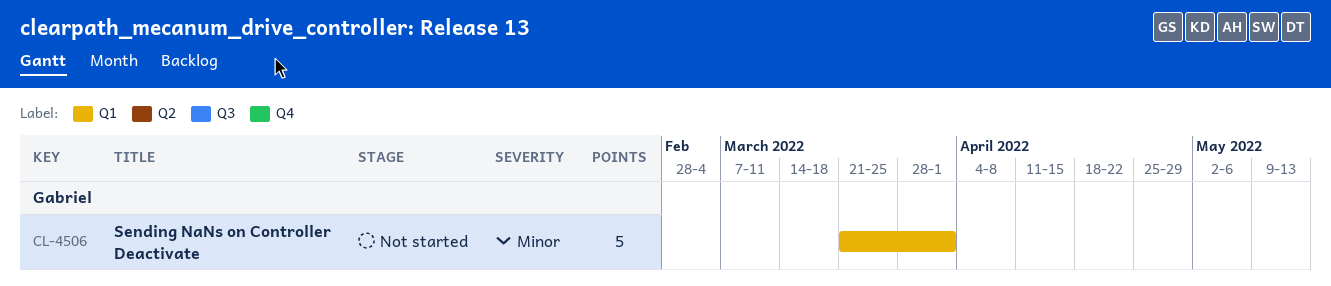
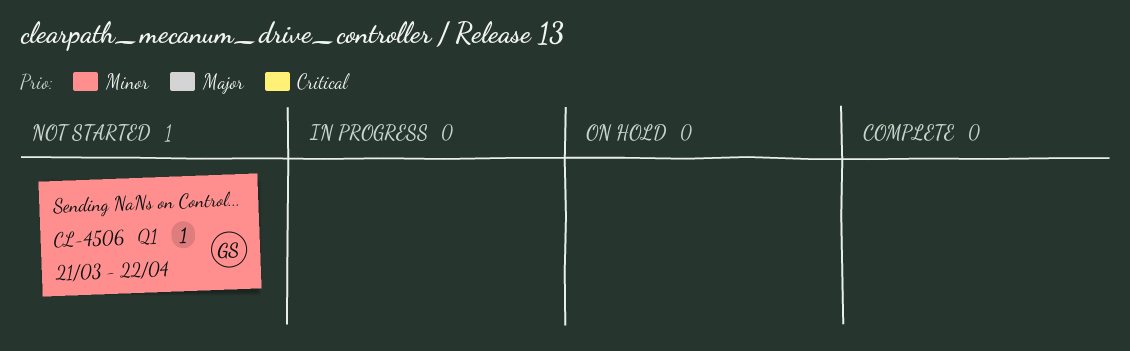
CL-4506, estimate: 5 -> 1
CL-4506, due: Apr 1 -> Apr 22

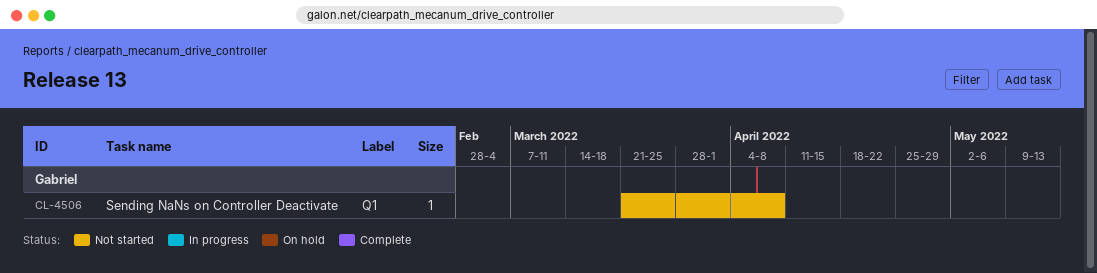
CL-4506, due: Apr 22 -> Apr 8

